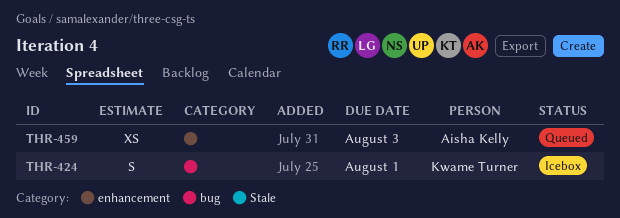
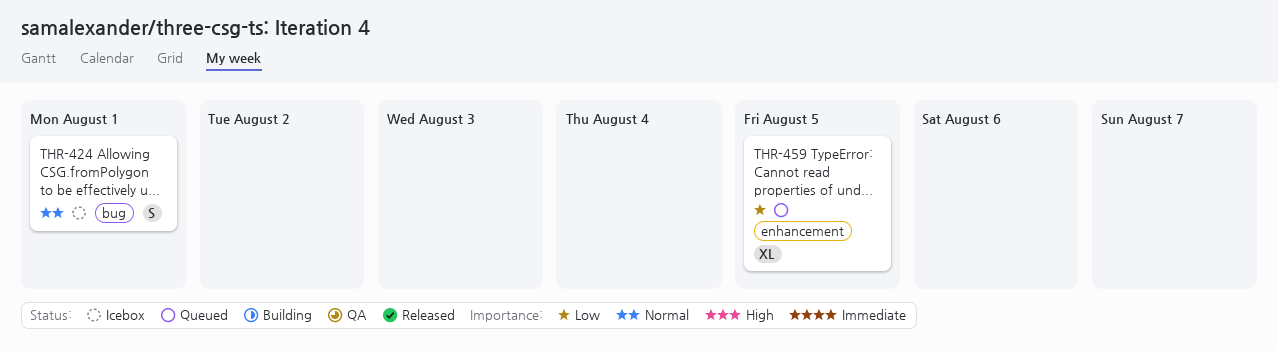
THR-459, estimate: XS -> XL
THR-459, due: Aug 3 -> Aug 5

